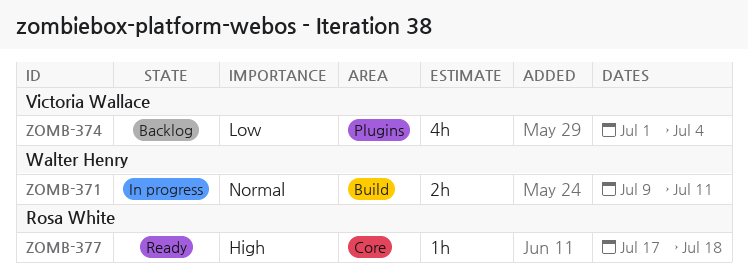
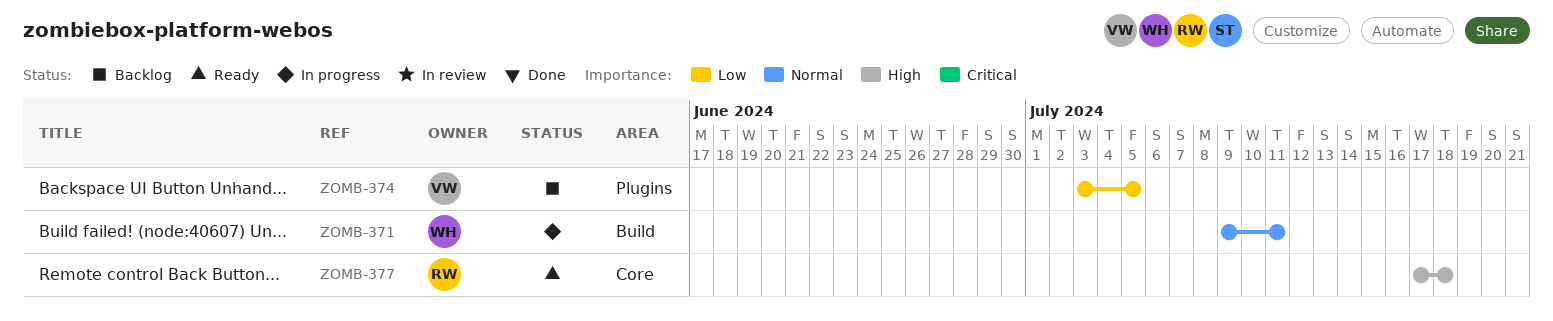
ZOMB-374, start: Jul 1 -> Jul 3
ZOMB-374, due: Jul 4 -> Jul 5

